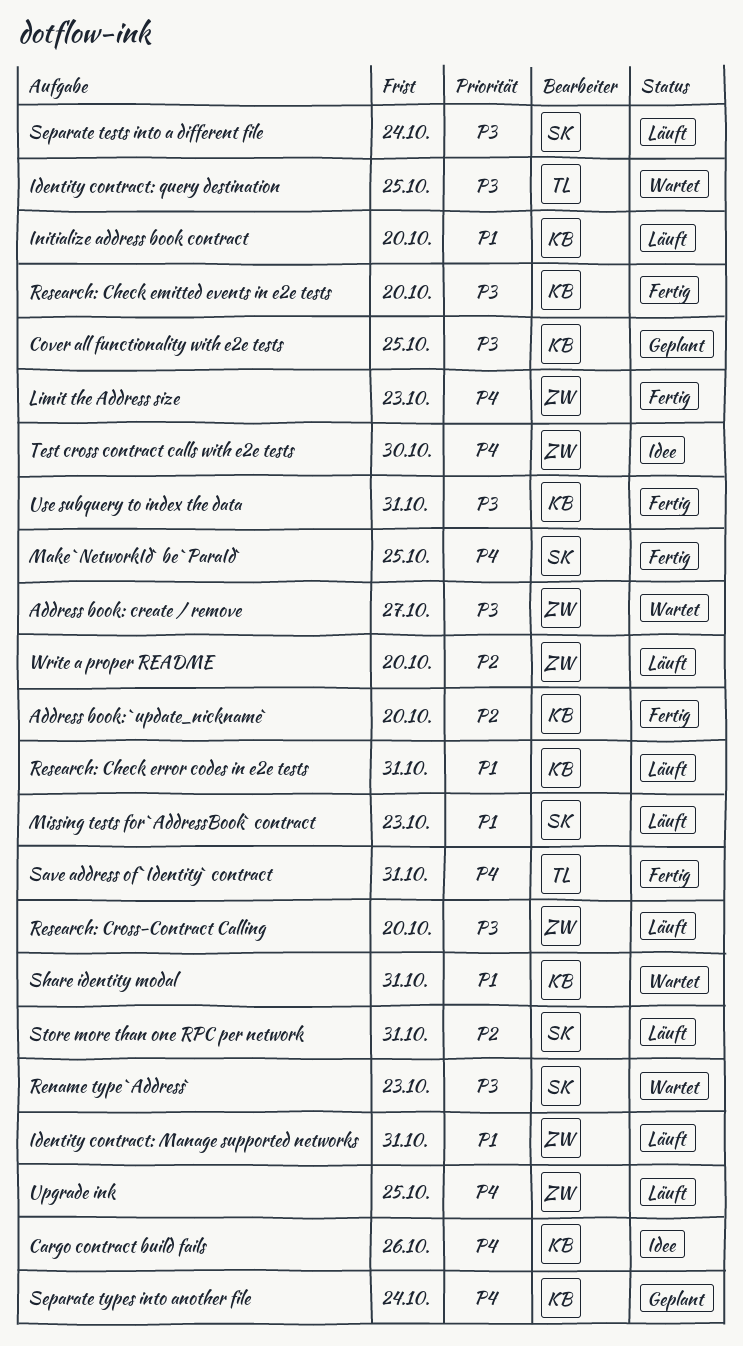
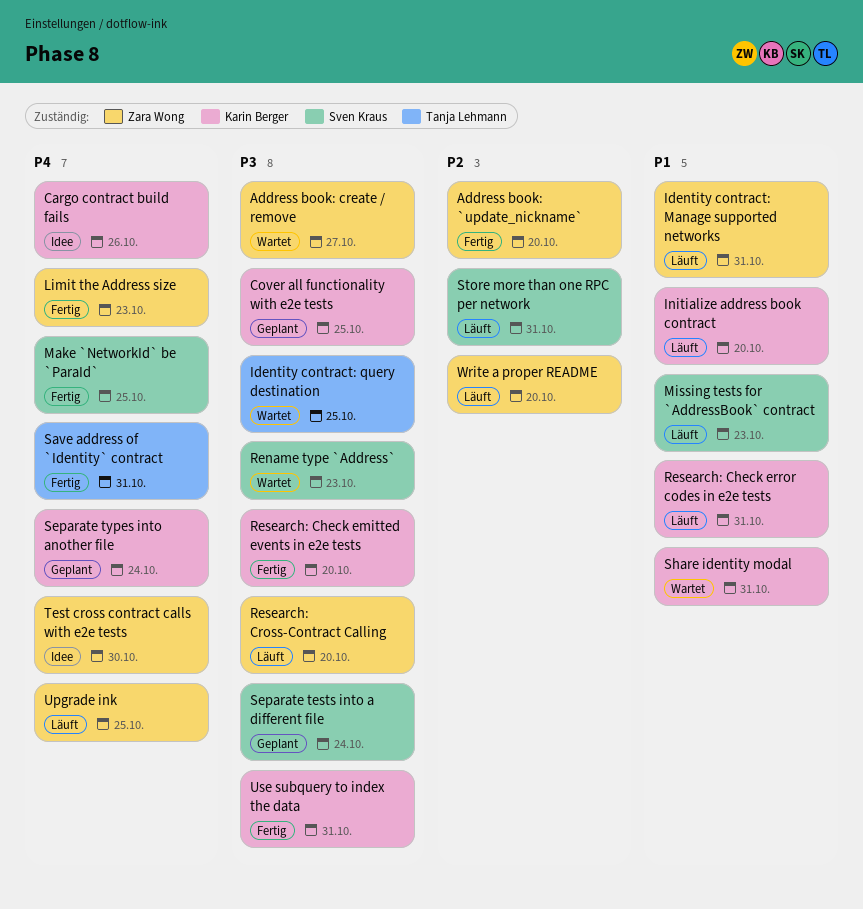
Address book: `update_nickname`, owner: Karin Berger -> Zara Wong
Separate tests into a different file, status: Läuft -> Geplant

